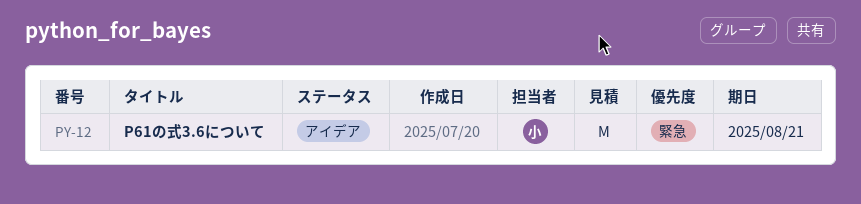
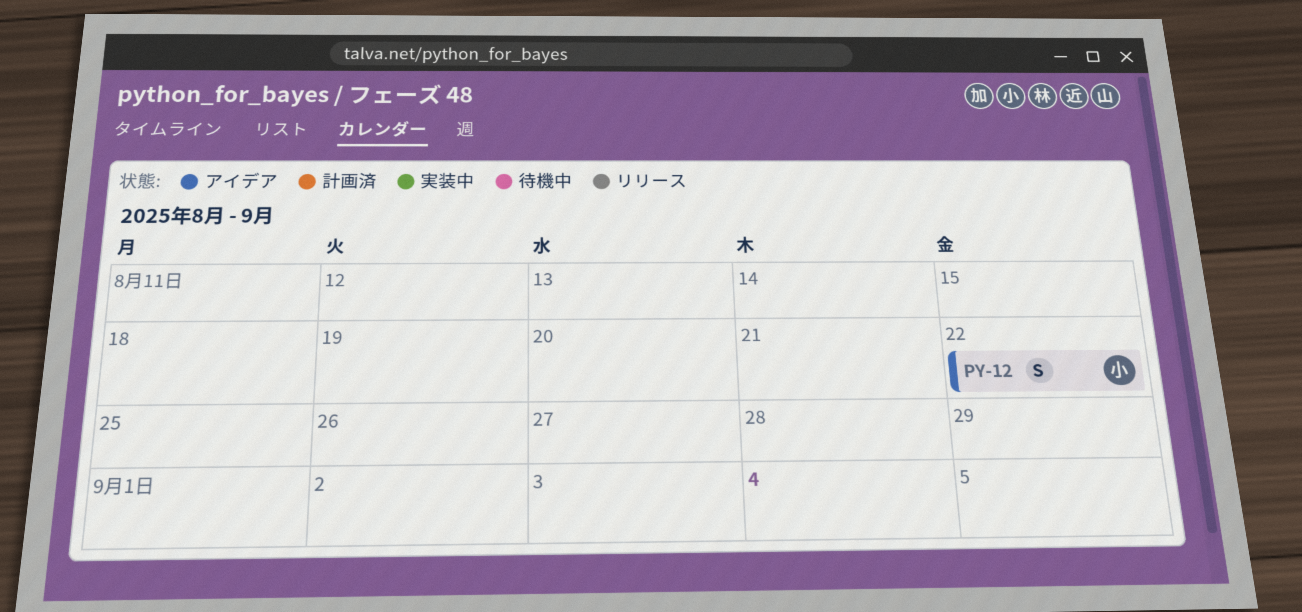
PY-12, estimate: M -> S
PY-12, due: Aug 21 -> Aug 22

